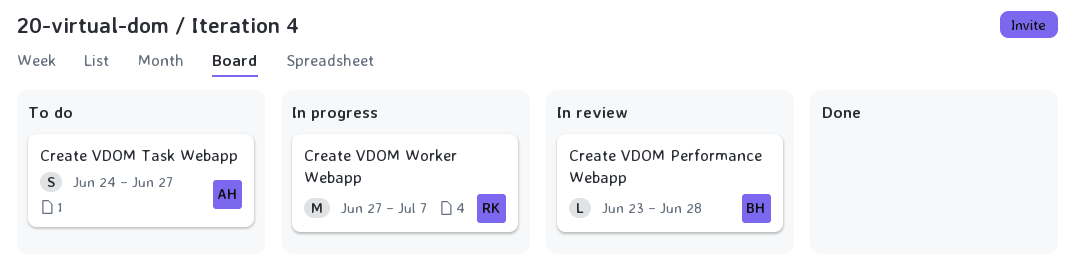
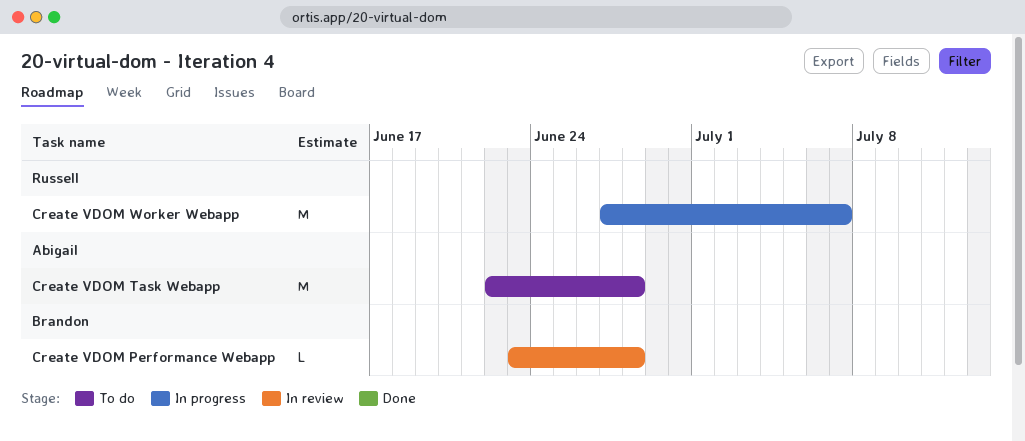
Create VDOM Task Webapp, estimate: S -> M
Create VDOM Task Webapp, start: Jun 24 -> Jun 22
Create VDOM Task Webapp, due: Jun 27 -> Jun 28

